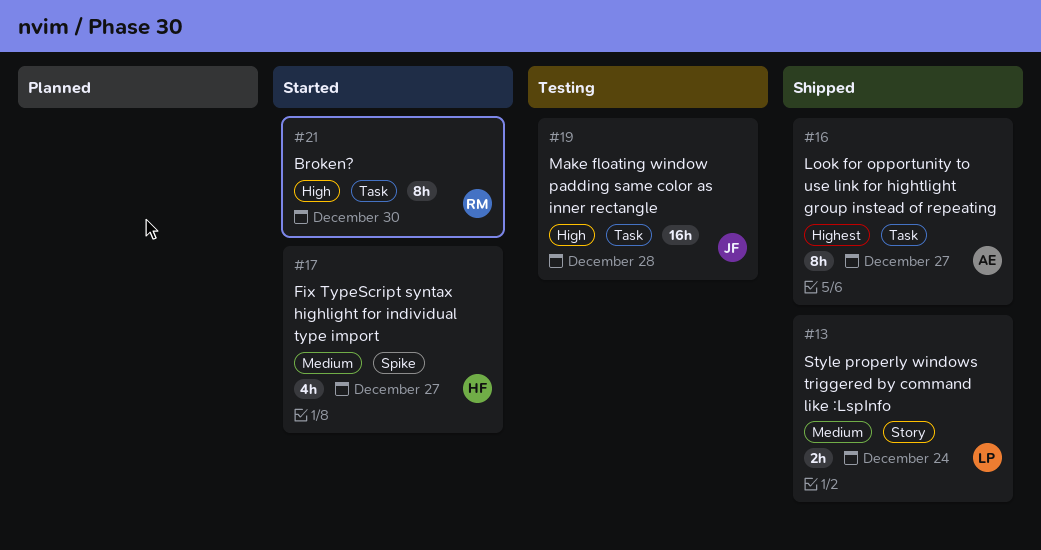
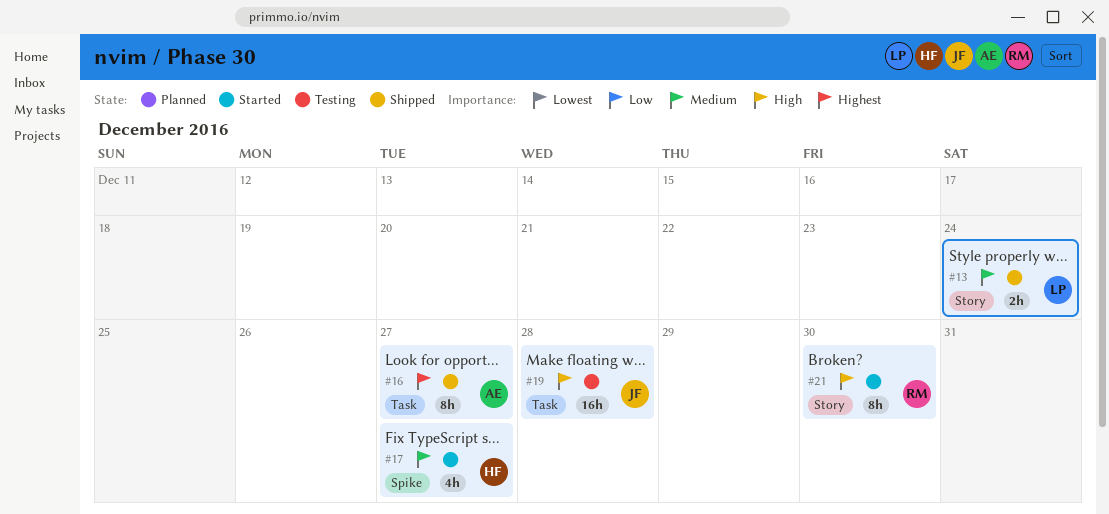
#21, label: Task -> Story

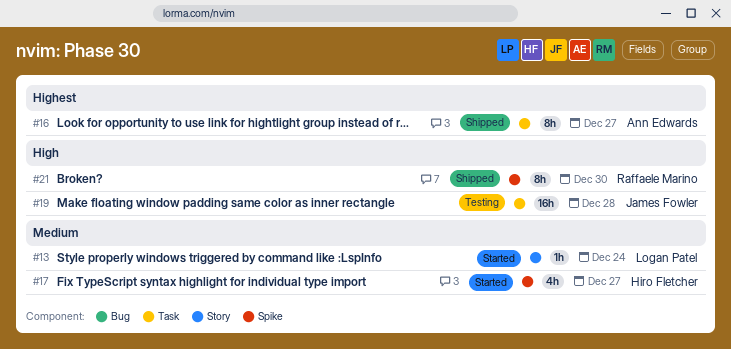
#13, status: Shipped -> Started
#13, estimate: 2h -> 1h
#21, status: Started -> Shipped
#21, label: Story -> Spike

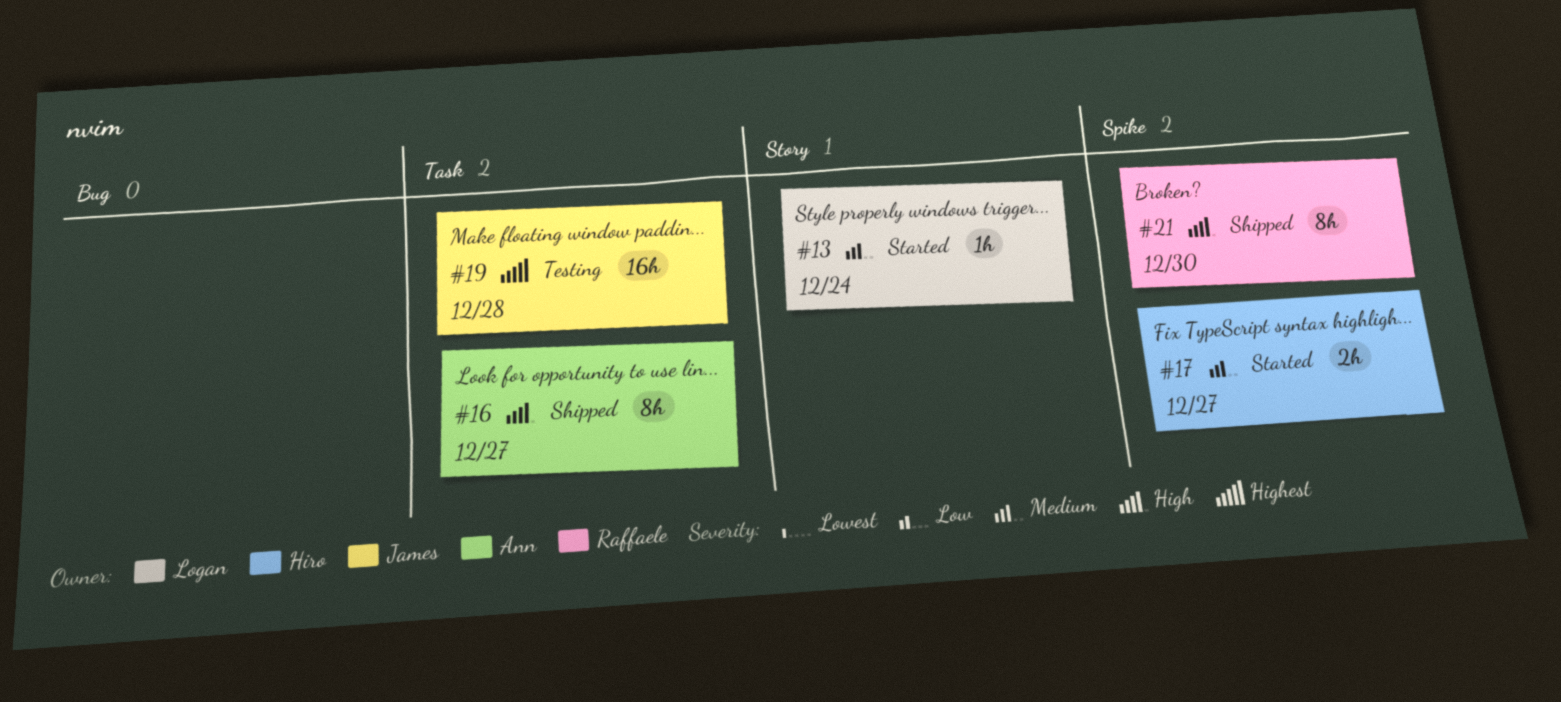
#16, priority: Highest -> High
#17, estimate: 4h -> 2h
#19, priority: High -> Highest

